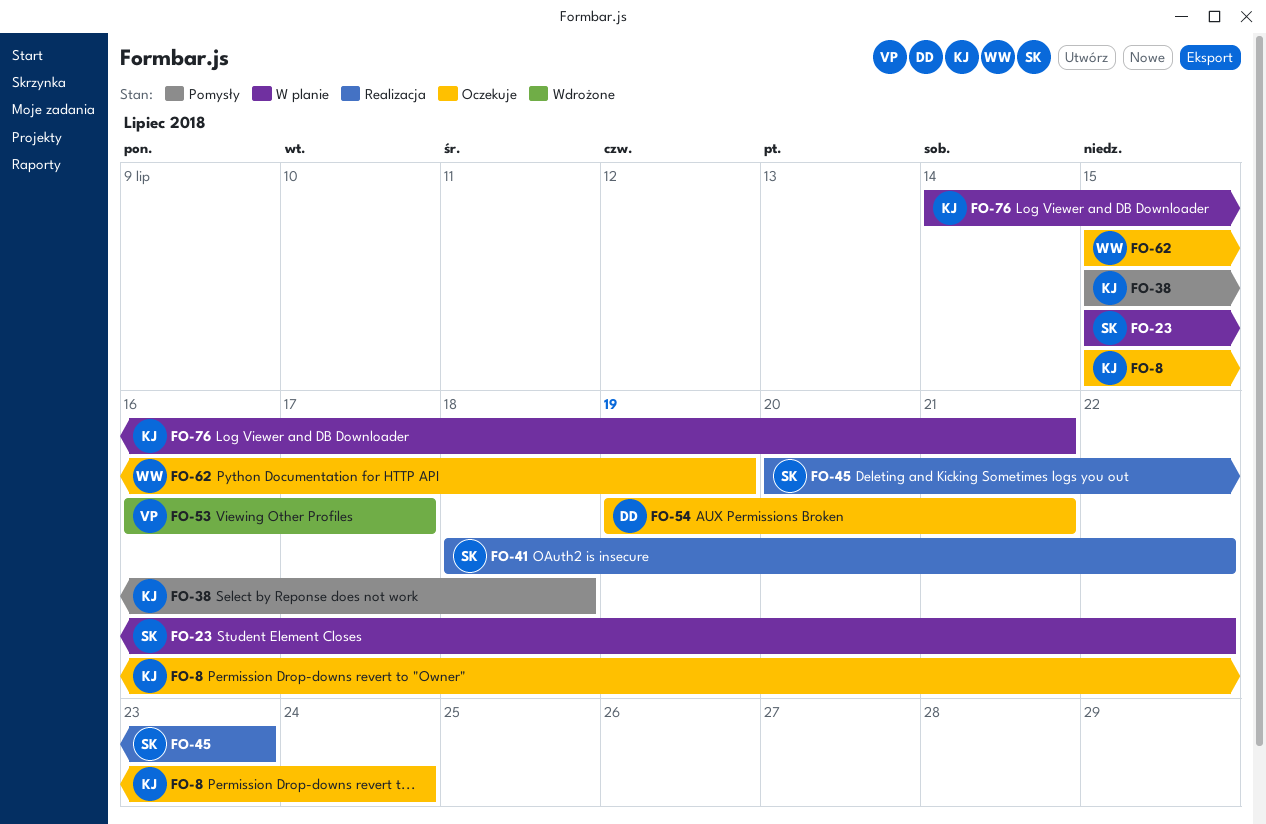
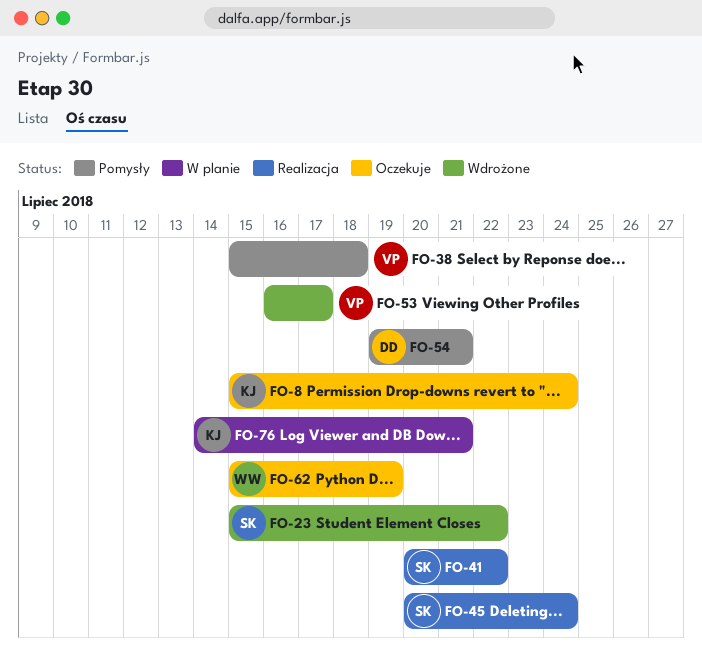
FO-23, status: W planie -> Wdrożone
FO-38, owner: KJ -> VP
FO-41, start: Jul 18 -> Jul 20
FO-45, due: Jul 23 -> Jul 24
FO-54, status: Oczekuje -> Pomysły

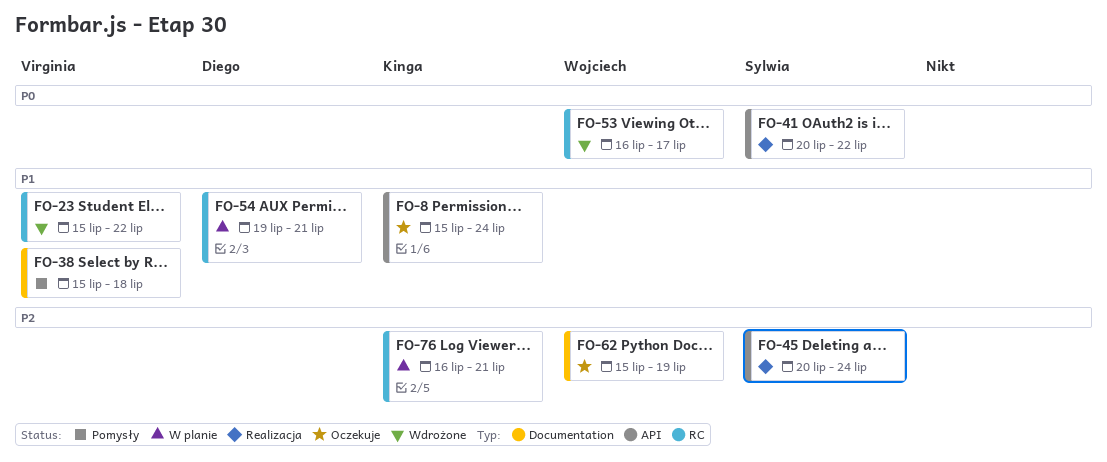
FO-23, owner: Sylwia -> Virginia
FO-53, owner: Virginia -> Wojciech
FO-54, status: Pomysły -> W planie
FO-76, start: Jul 14 -> Jul 16

